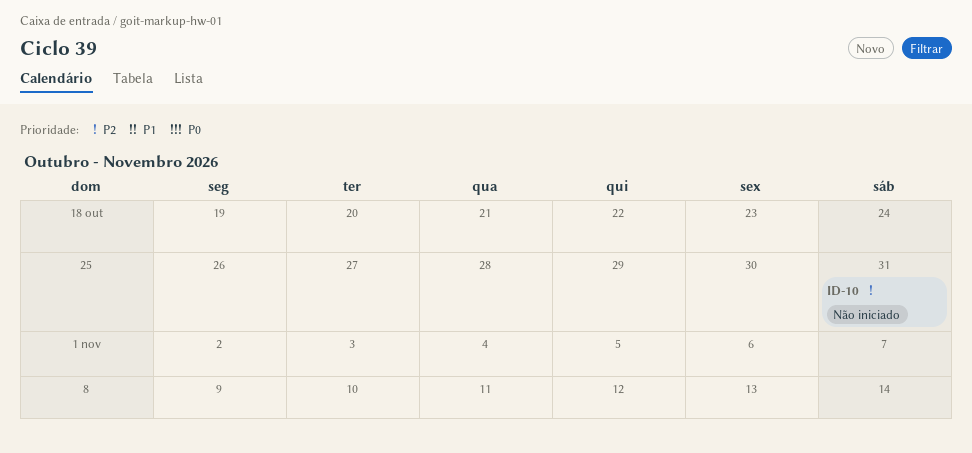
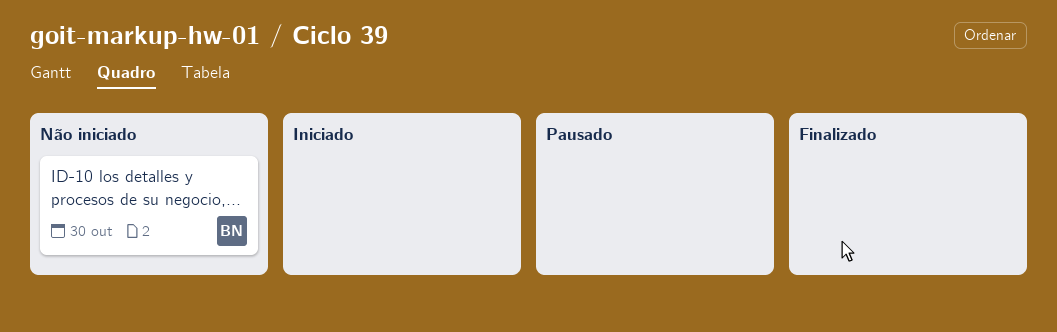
ID-10, due: Oct 31 -> Oct 30

